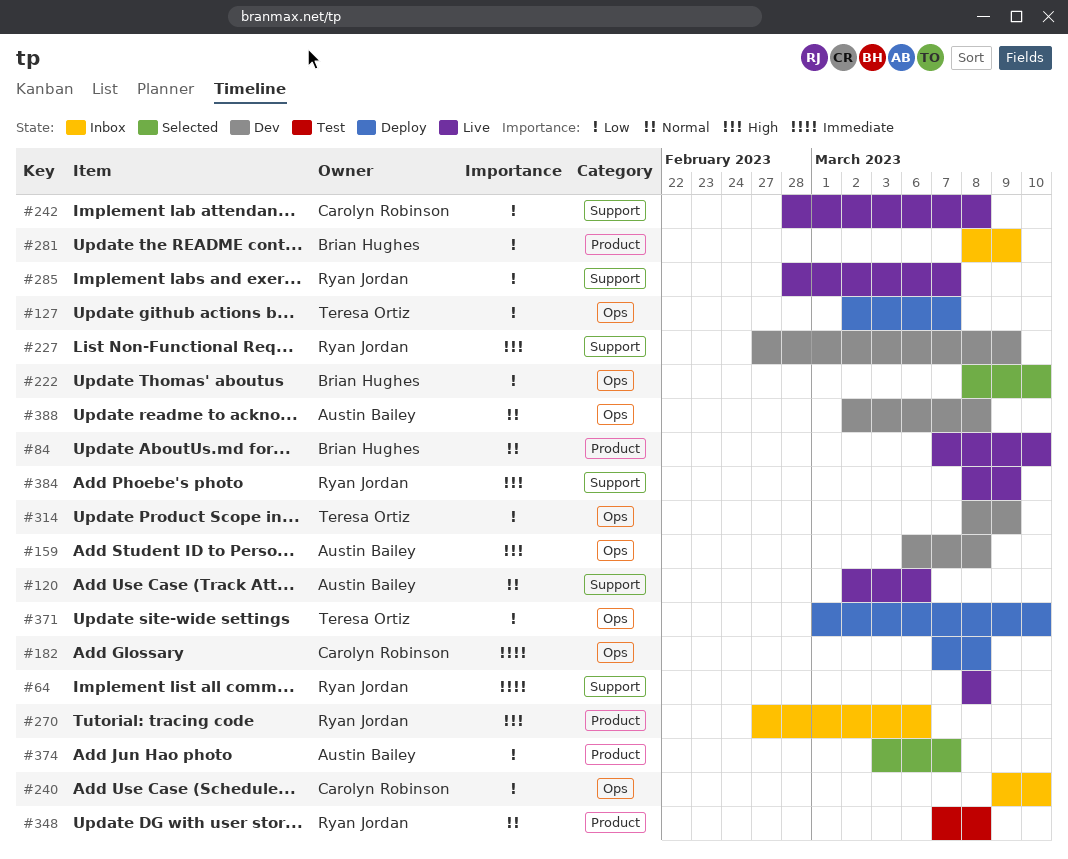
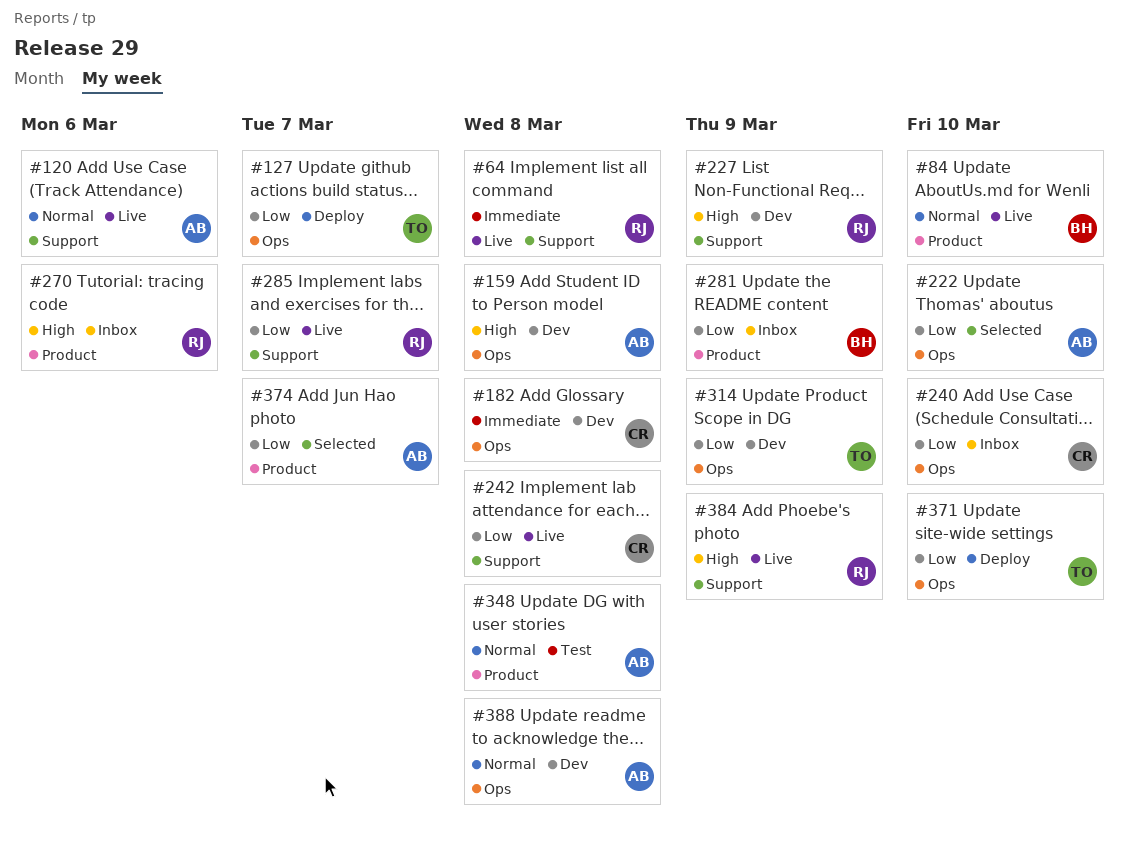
#182, status: Deploy -> Dev
#222, owner: Brian Hughes -> Austin Bailey
#348, owner: Ryan Jordan -> Austin Bailey

